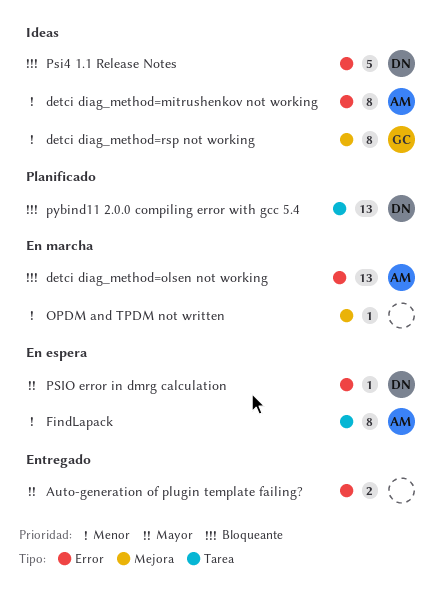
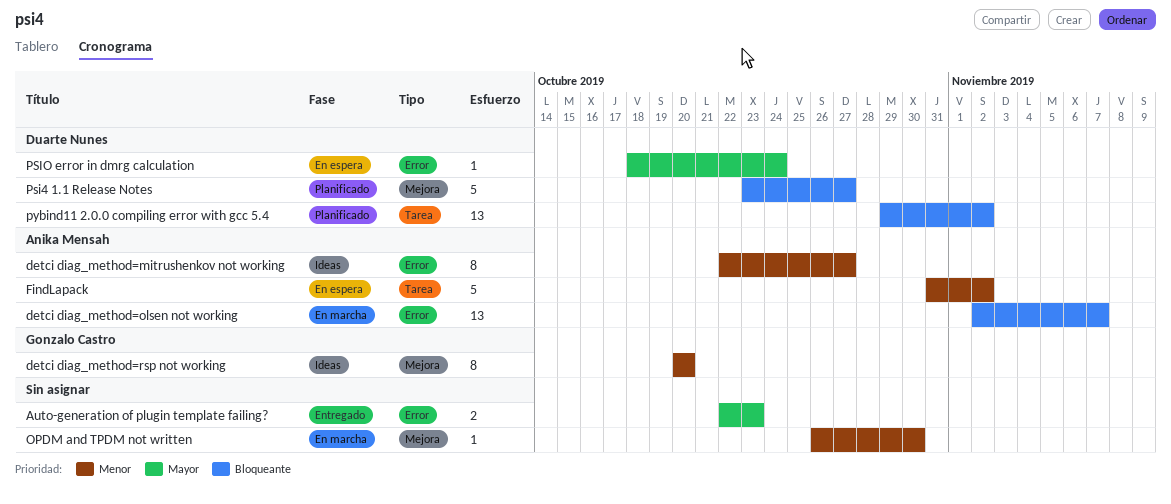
FindLapack, estimate: 8 -> 5
Psi4 1.1 Release Notes, status: Ideas -> Planificado
Psi4 1.1 Release Notes, label: Error -> Mejora

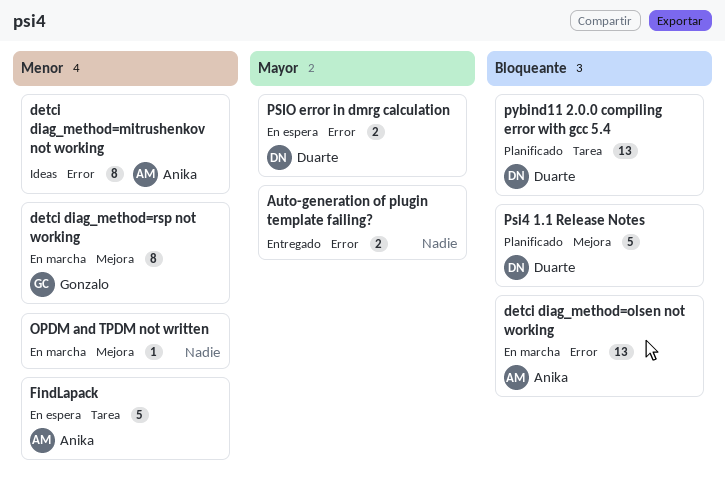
detci diag_method=rsp not working, status: Ideas -> En marcha
PSIO error in dmrg calculation, estimate: 1 -> 2

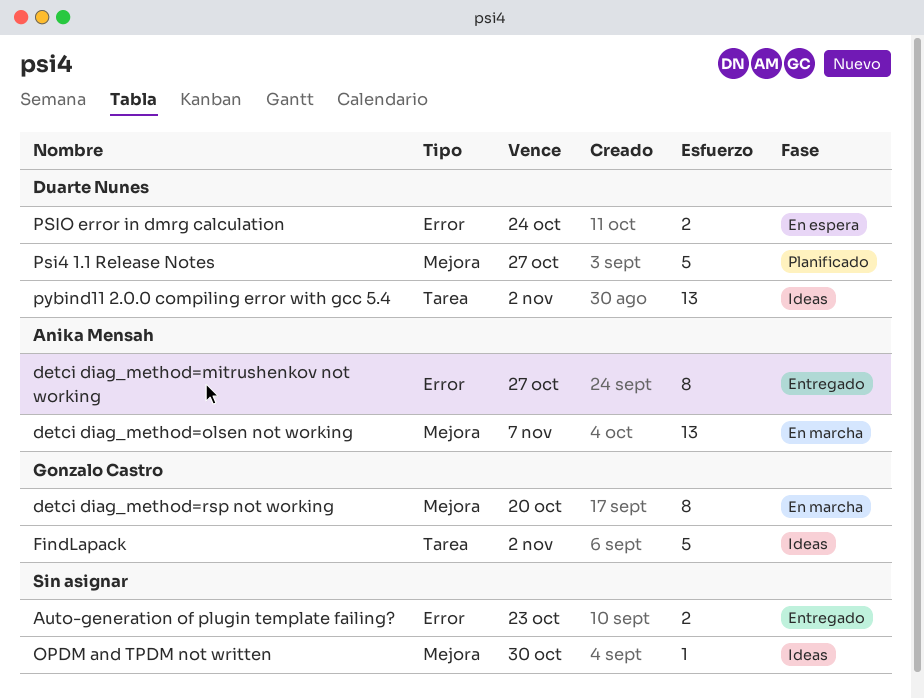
detci diag_method=mitrushenkov not working, status: Ideas -> Entregado
detci diag_method=olsen not working, label: Error -> Mejora
FindLapack, status: En espera -> Ideas
FindLapack, owner: Anika Mensah -> Gonzalo Castro
OPDM and TPDM not written, status: En marcha -> Ideas
pybind11 2.0.0 compiling error with gcc 5.4, status: Planificado -> Ideas

